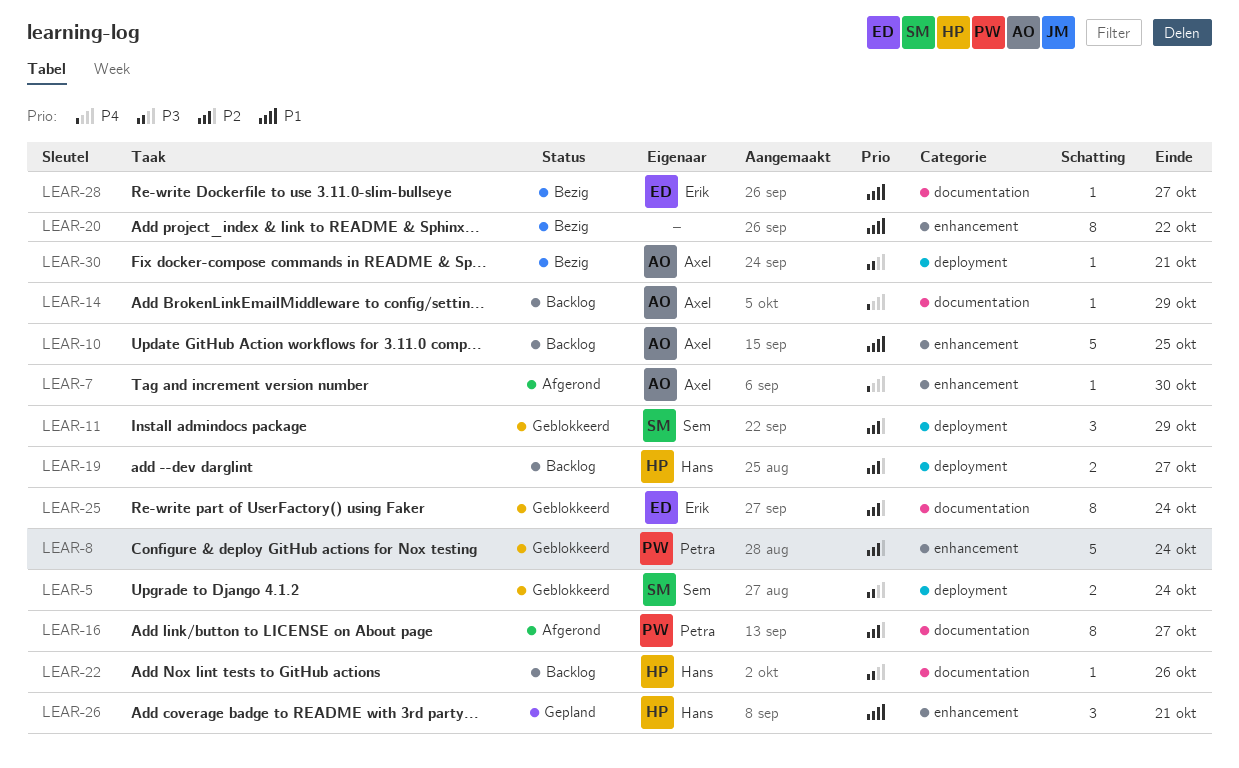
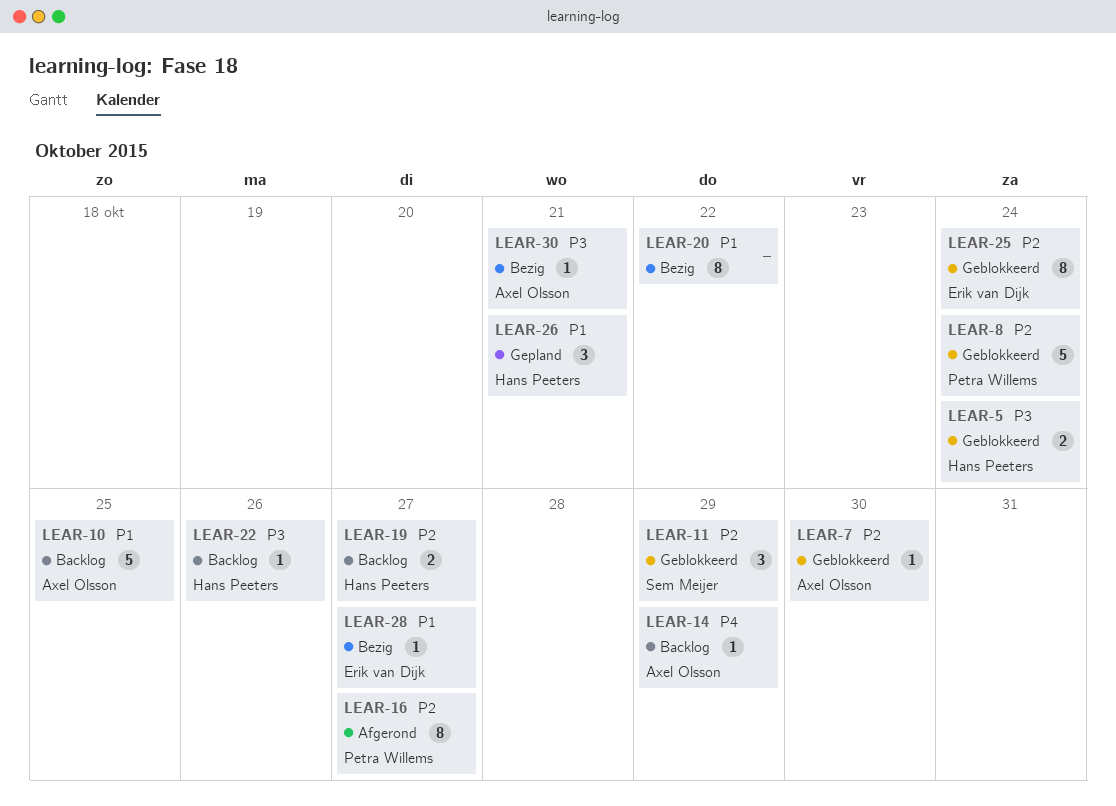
LEAR-5, owner: Sem Meijer -> Hans Peeters
LEAR-7, status: Afgerond -> Geblokkeerd
LEAR-7, priority: P4 -> P2

